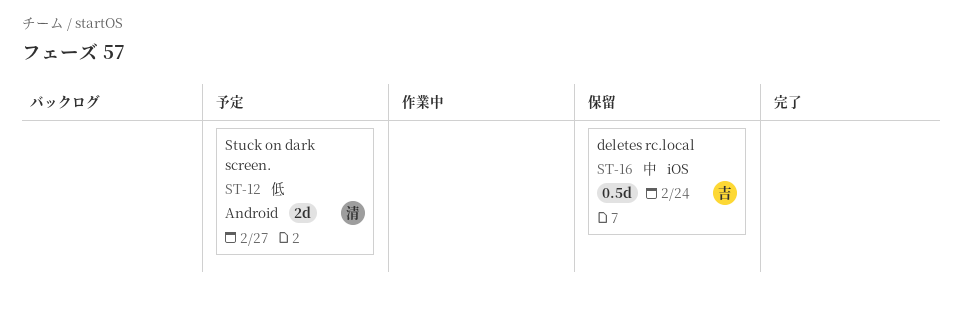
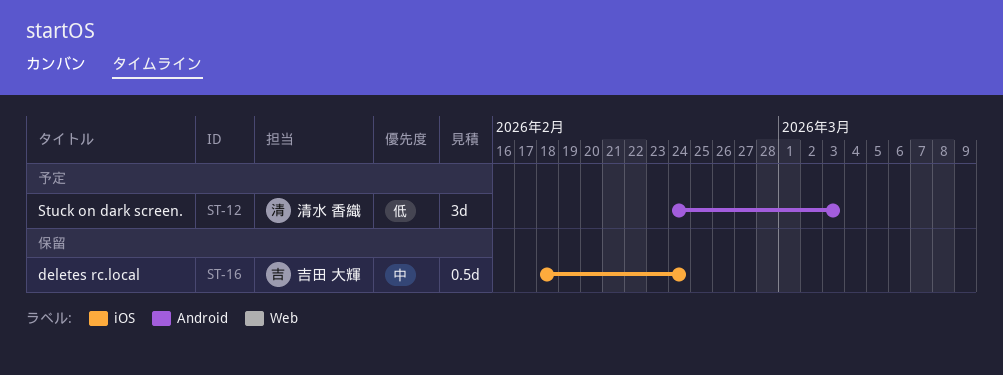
ST-12, estimate: 2d -> 3d
ST-12, due: Feb 27 -> Mar 3

